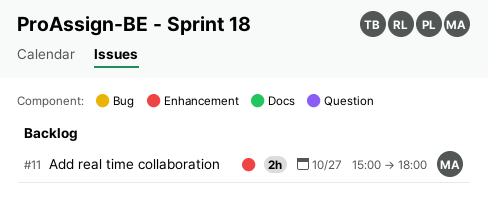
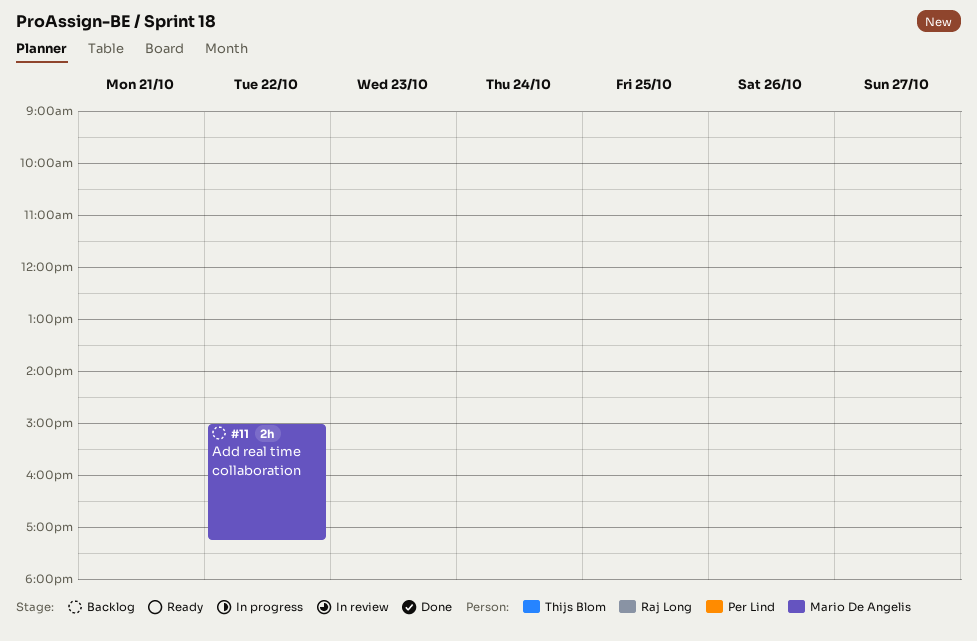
#11, day: Oct 27 -> Oct 22
#11, ends: 18:00 -> 17:15

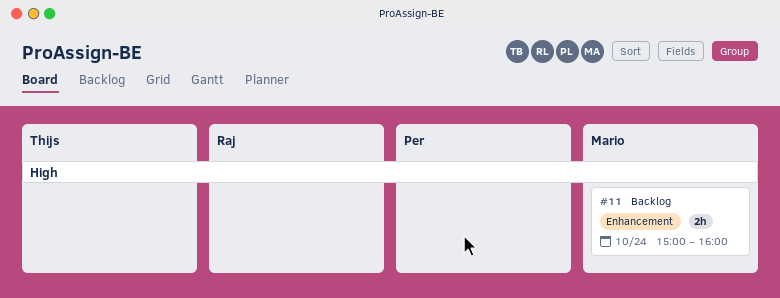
#11, day: Oct 22 -> Oct 24
#11, ends: 17:15 -> 16:00

